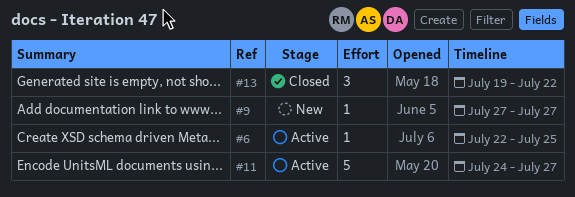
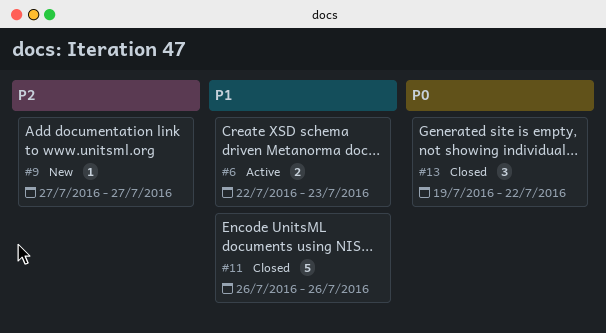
#6, estimate: 1 -> 2
#6, due: Jul 25 -> Jul 23
#11, status: Active -> Closed
#11, start: Jul 24 -> Jul 26
#11, due: Jul 27 -> Jul 26

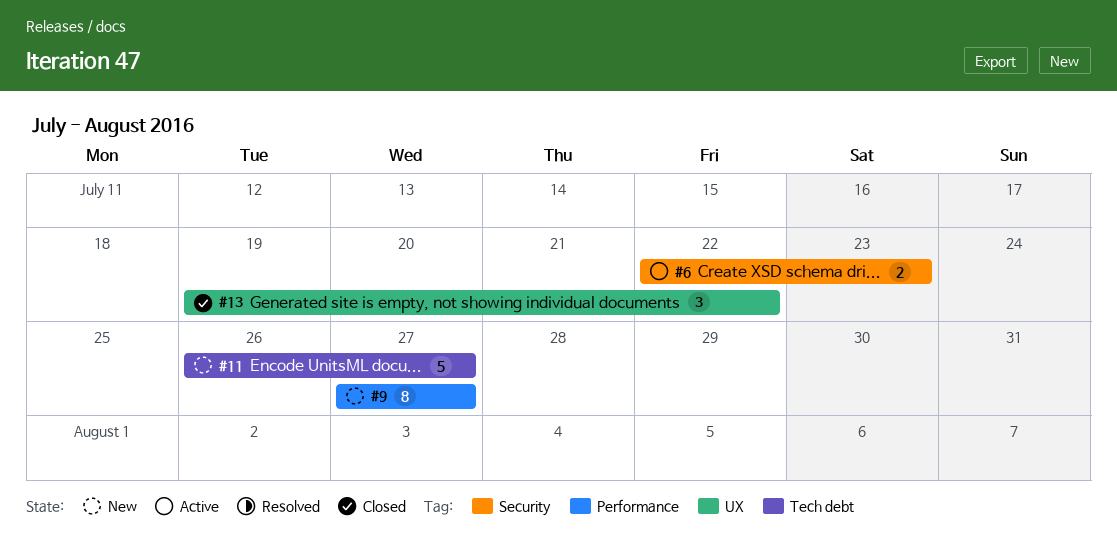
#9, estimate: 1 -> 8
#11, status: Closed -> New
#11, due: Jul 26 -> Jul 27

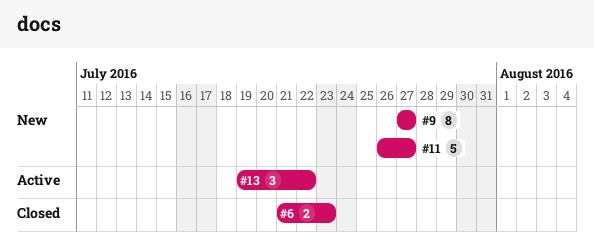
#6, status: Active -> Closed
#6, start: Jul 22 -> Jul 21
#13, status: Closed -> Active

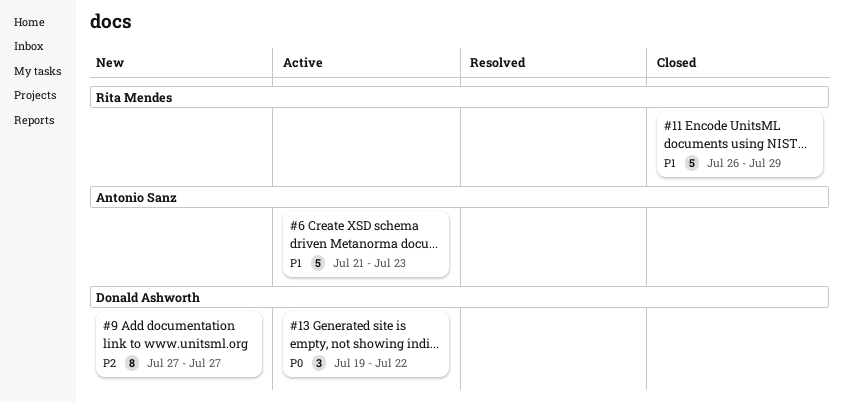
#6, status: Closed -> Active
#6, estimate: 2 -> 5
#11, status: New -> Closed
#11, due: Jul 27 -> Jul 29

